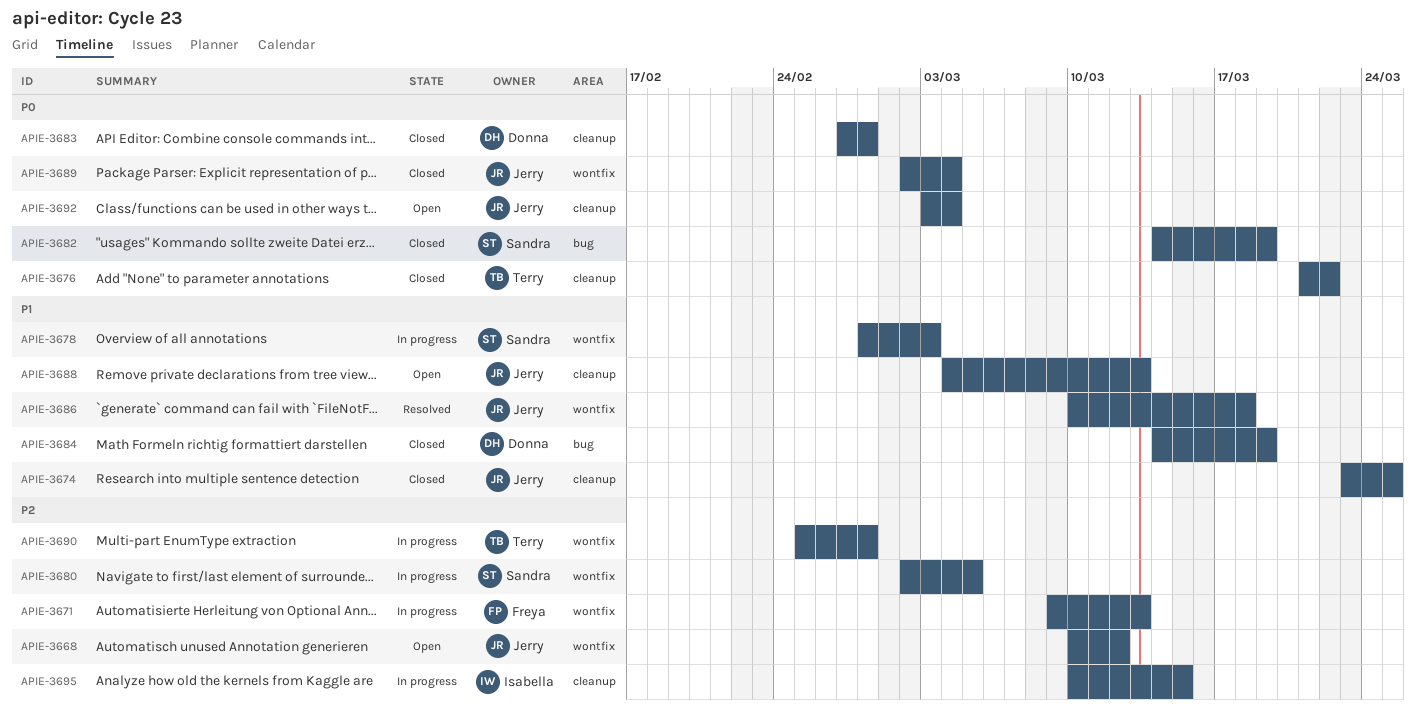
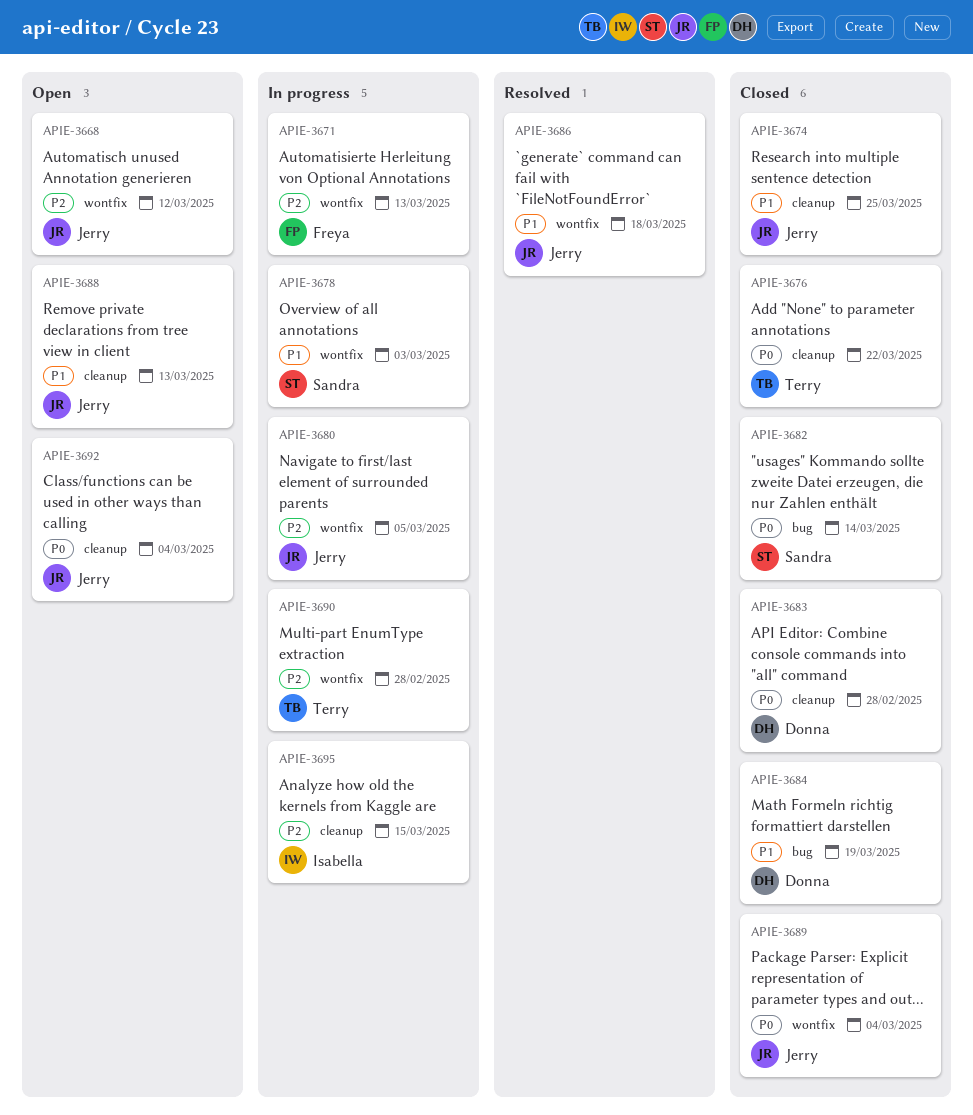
APIE-3680, owner: Sandra -> Jerry
APIE-3682, due: Mar 19 -> Mar 14

